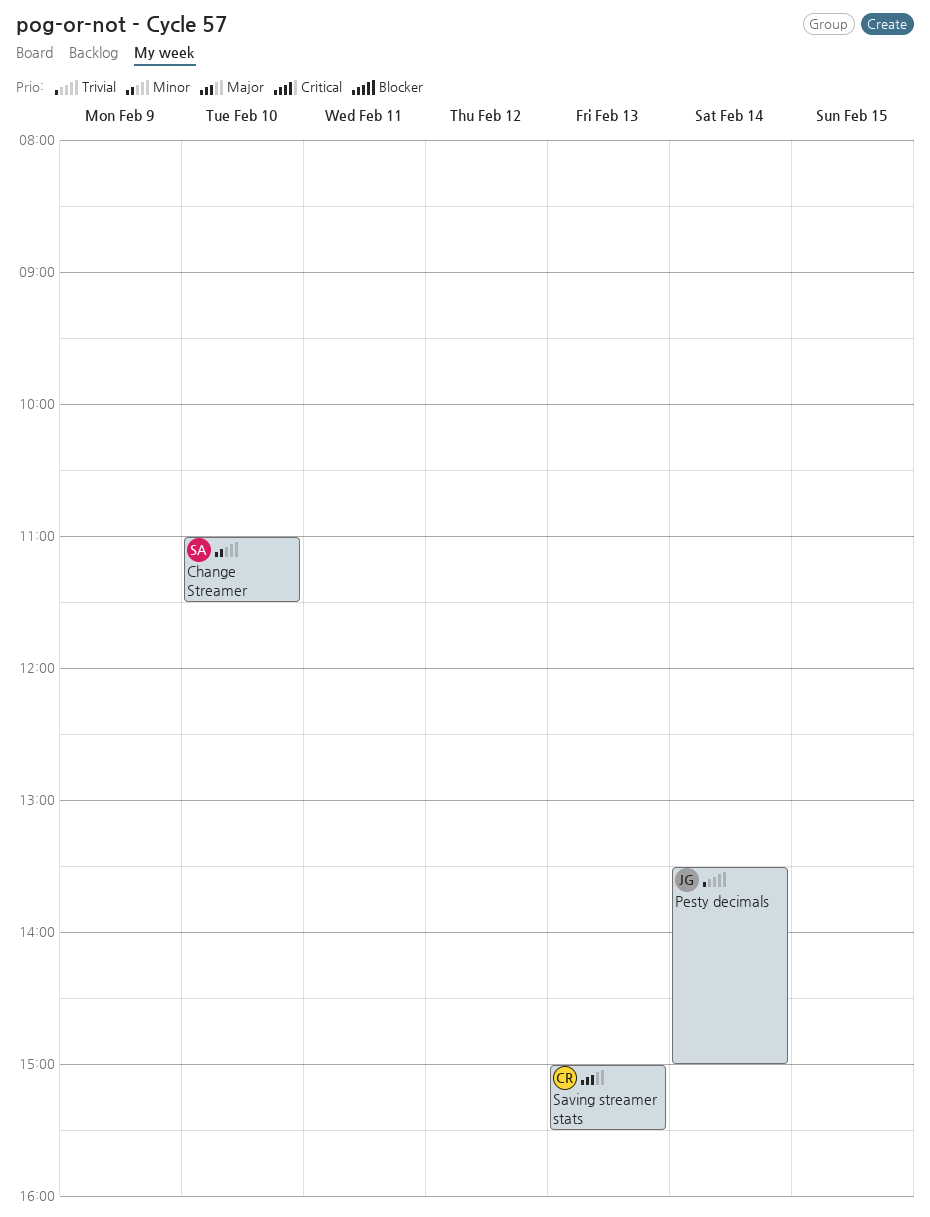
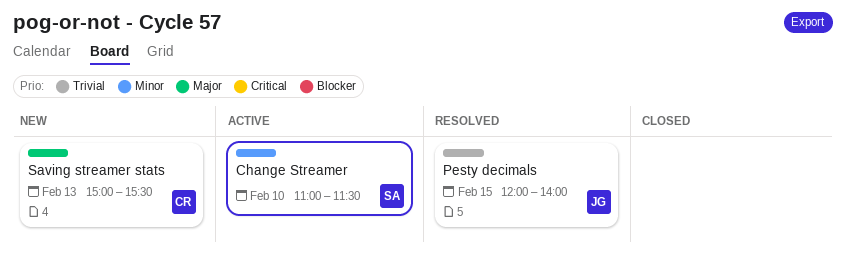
Pesty decimals, day: Feb 14 -> Feb 15
Pesty decimals, begins: 13:30 -> 12:00
Pesty decimals, ends: 15:00 -> 14:00

